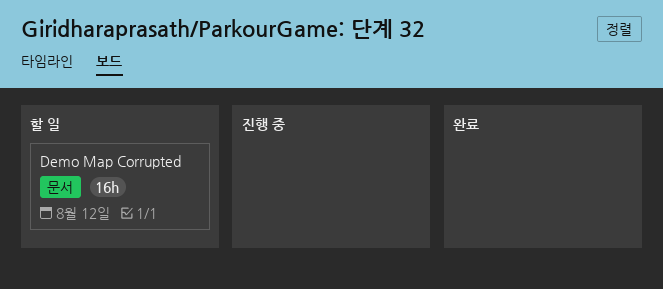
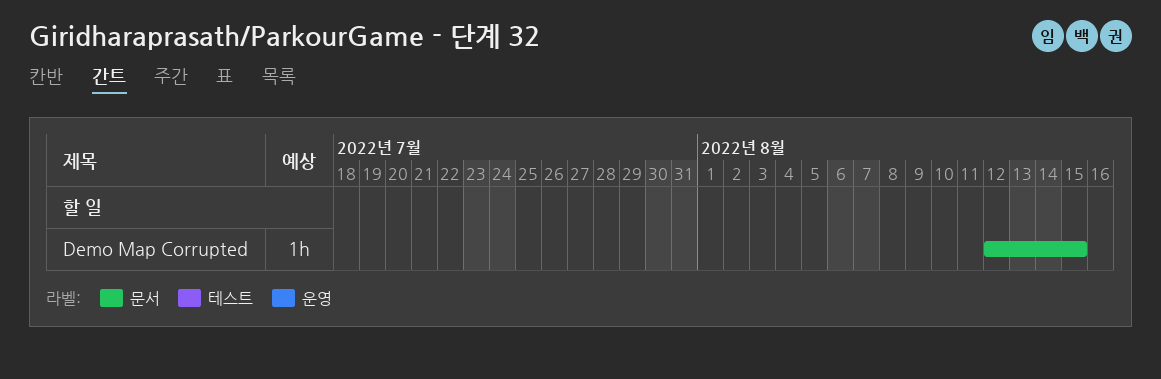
Demo Map Corrupted, estimate: 16h -> 1h
Demo Map Corrupted, due: Aug 12 -> Aug 15

